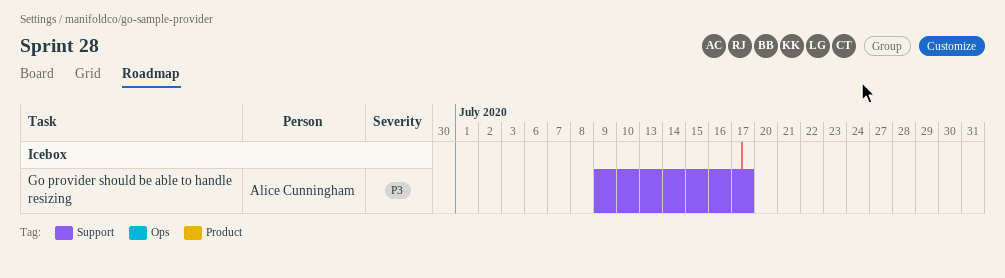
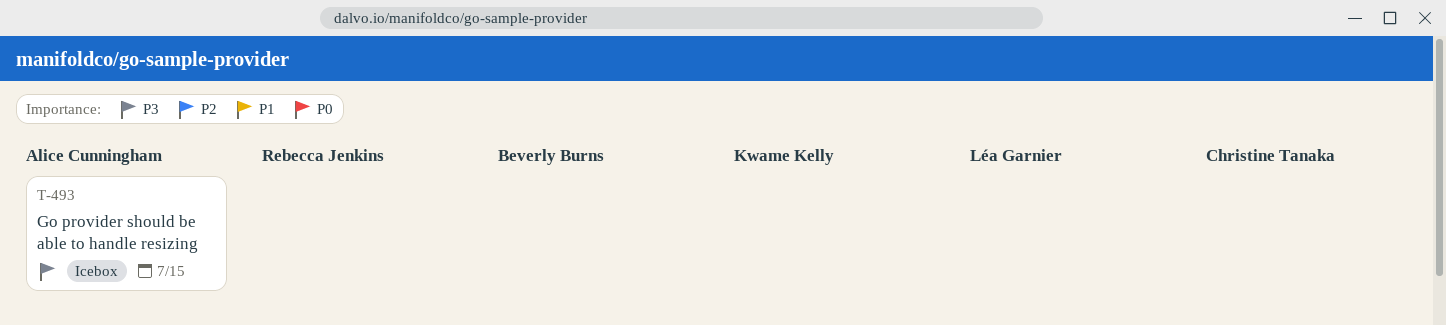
Go provider should be able to handle resizing, due: Jul 17 -> Jul 15

